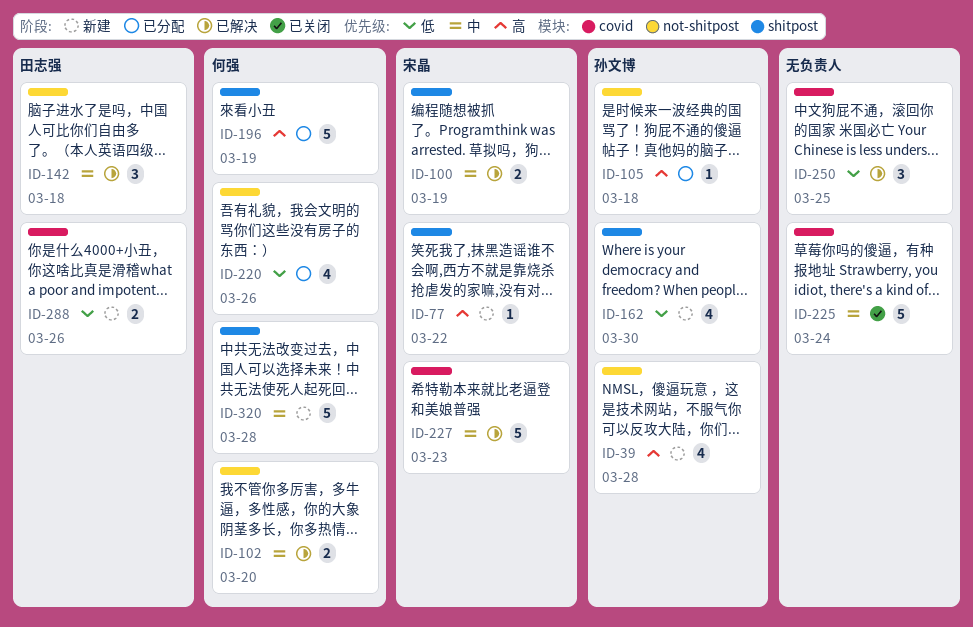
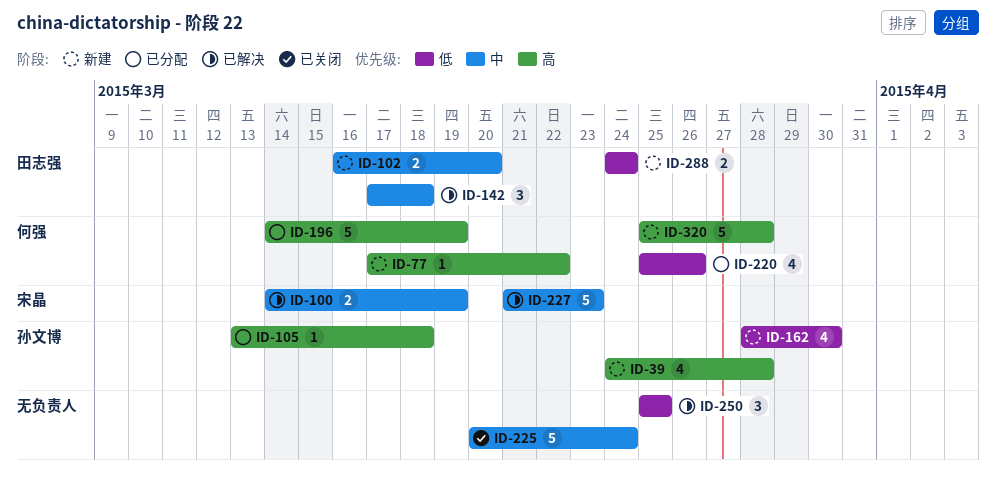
ID-77, owner: 宋晶 -> 何强
ID-102, status: 已解决 -> 新建
ID-102, owner: 何强 -> 田志强
ID-288, due: Mar 26 -> Mar 24
ID-320, priority: 中 -> 高

